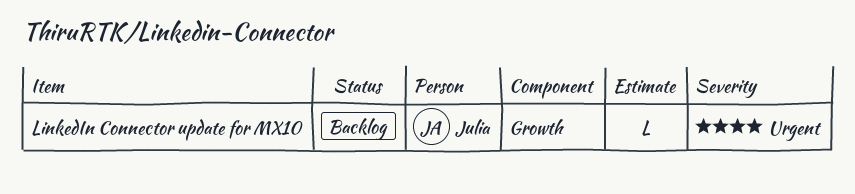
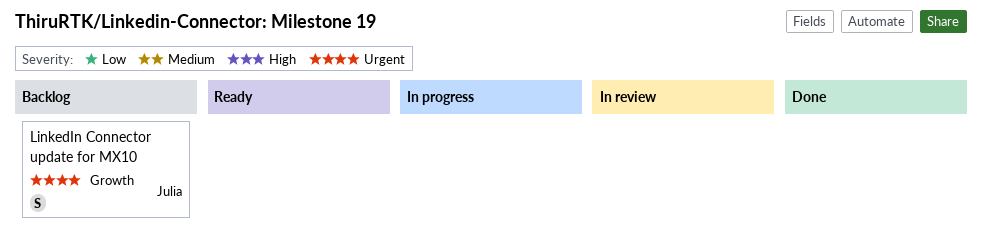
LinkedIn Connector update for MX10, estimate: L -> S

